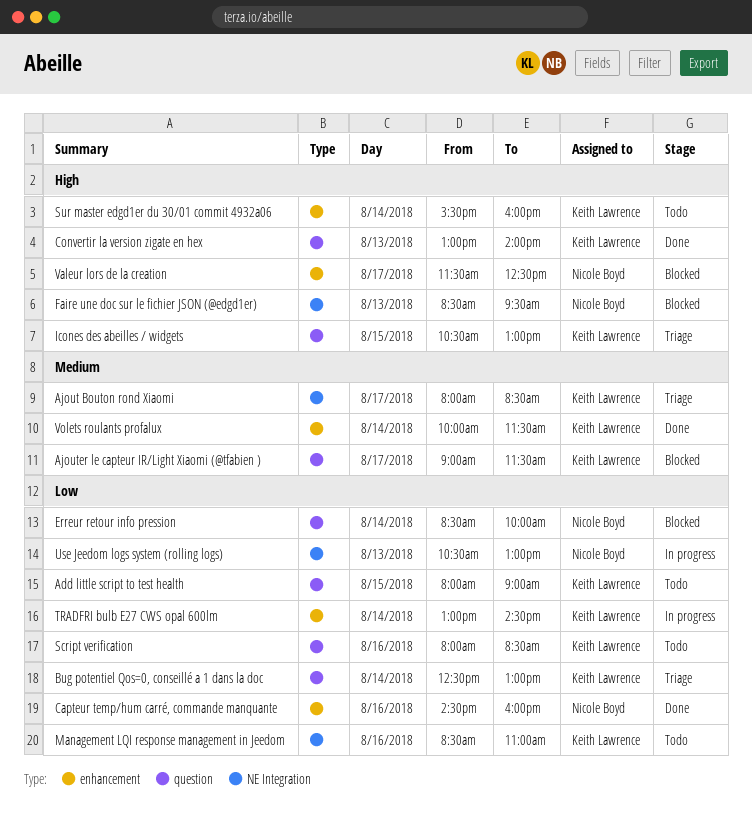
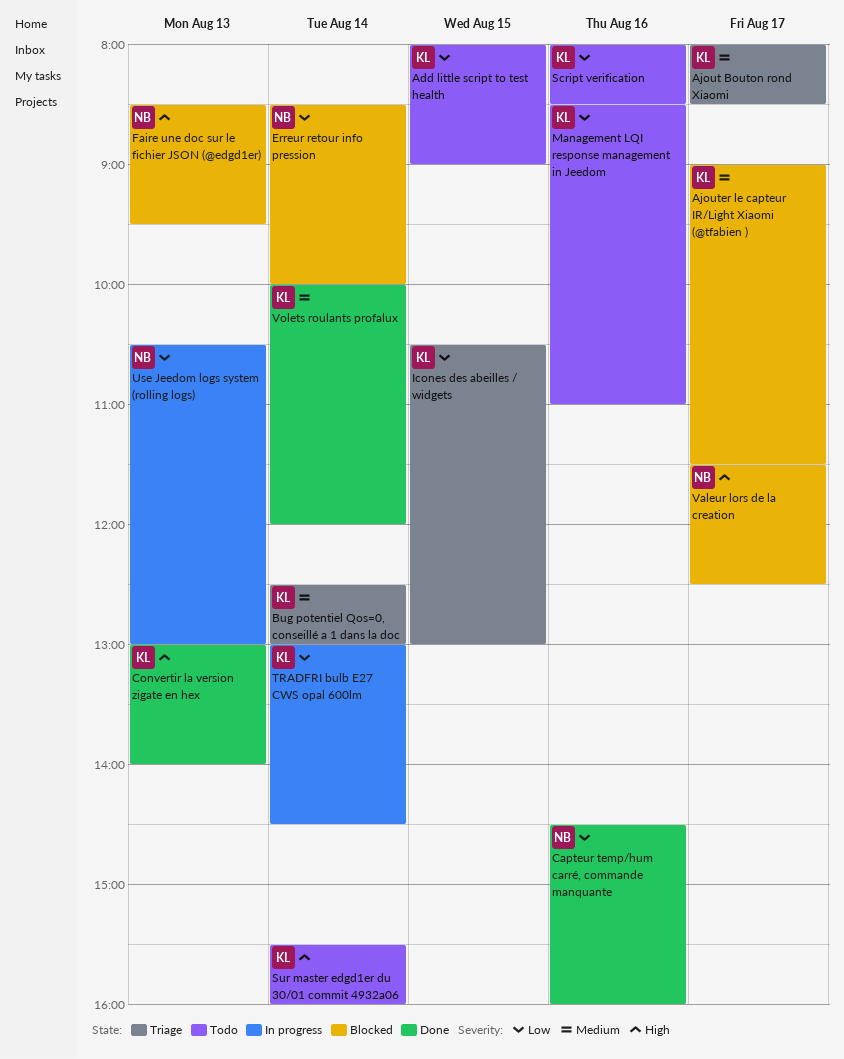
Bug potentiel Qos=0, conseillé a 1 dans la doc, priority: Low -> Medium
Icones des abeilles / widgets, priority: High -> Low
Volets roulants profalux, ends: 11:30 -> 12:00

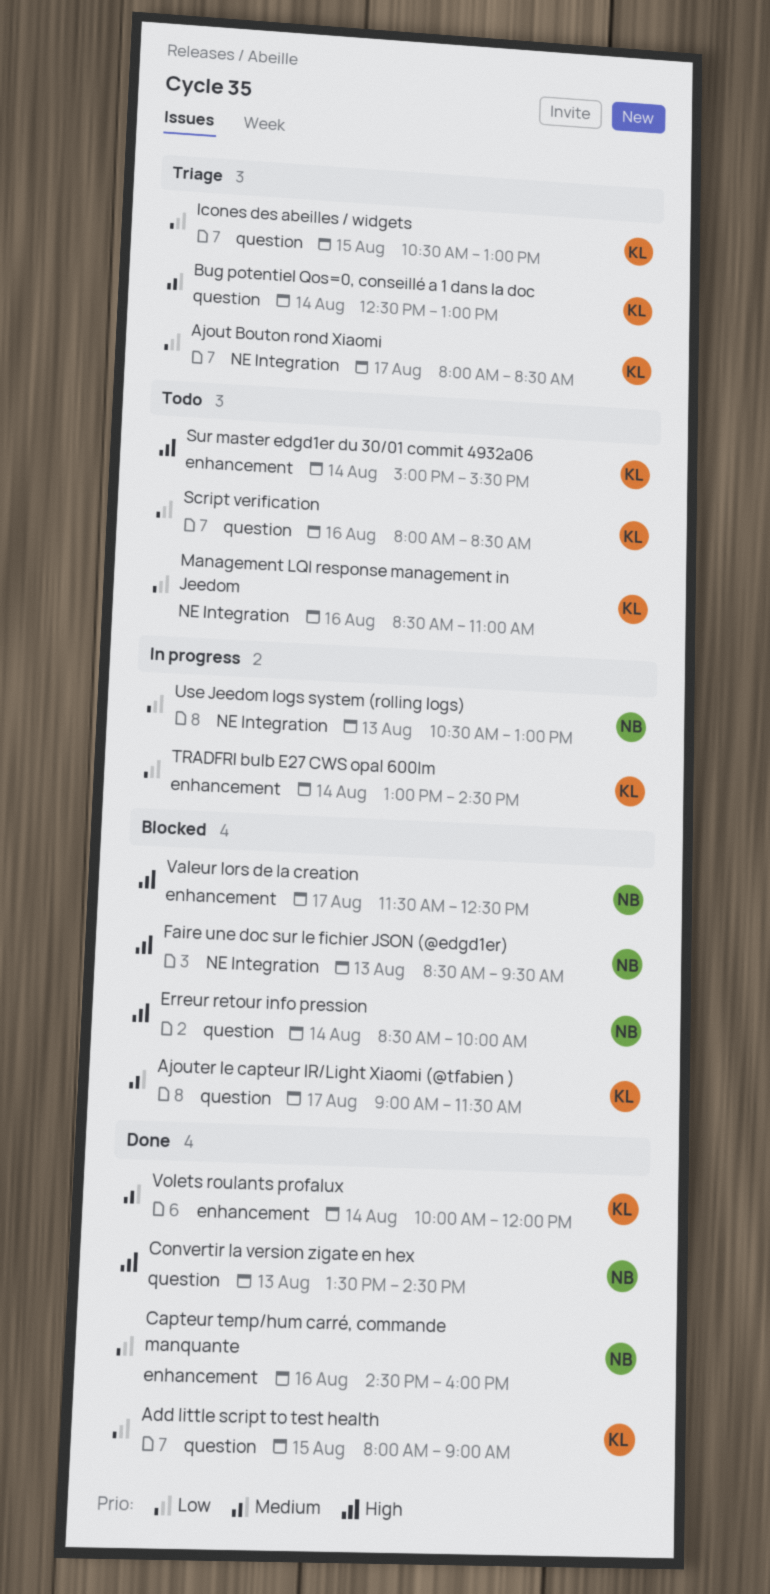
Add little script to test health, status: Todo -> Done
Ajout Bouton rond Xiaomi, priority: Medium -> Low
Convertir la version zigate en hex, owner: KL -> NB
Convertir la version zigate en hex, begins: 13:00 -> 13:30
Convertir la version zigate en hex, ends: 14:00 -> 14:30
Erreur retour info pression, priority: Low -> High
Sur master edgd1er du 30/01 commit 4932a06, begins: 15:30 -> 15:00
Sur master edgd1er du 30/01 commit 4932a06, ends: 16:00 -> 15:30

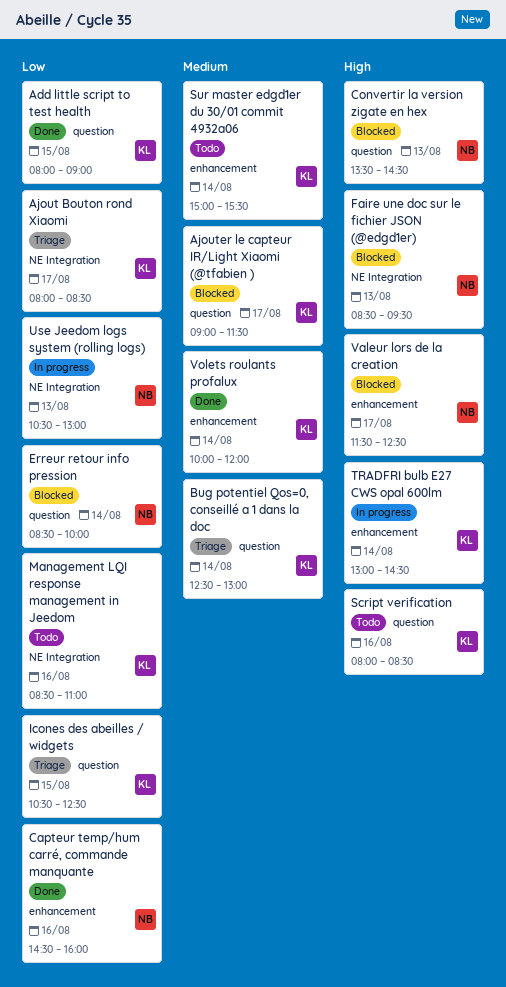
Convertir la version zigate en hex, status: Done -> Blocked
Erreur retour info pression, priority: High -> Low
Icones des abeilles / widgets, ends: 13:00 -> 12:30
Script verification, priority: Low -> High
Sur master edgd1er du 30/01 commit 4932a06, priority: High -> Medium
TRADFRI bulb E27 CWS opal 600lm, priority: Low -> High

